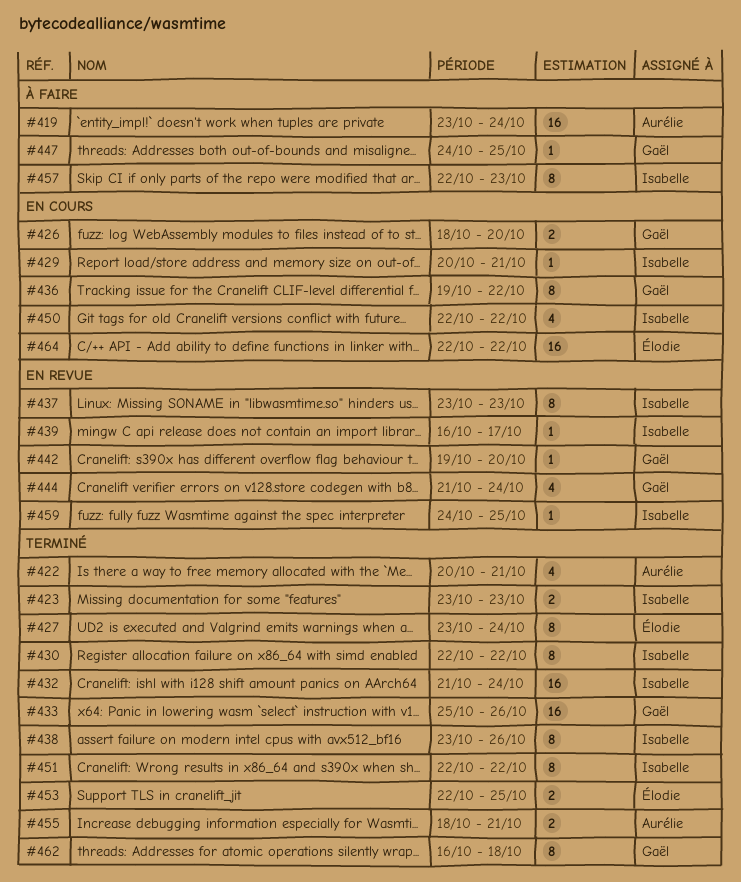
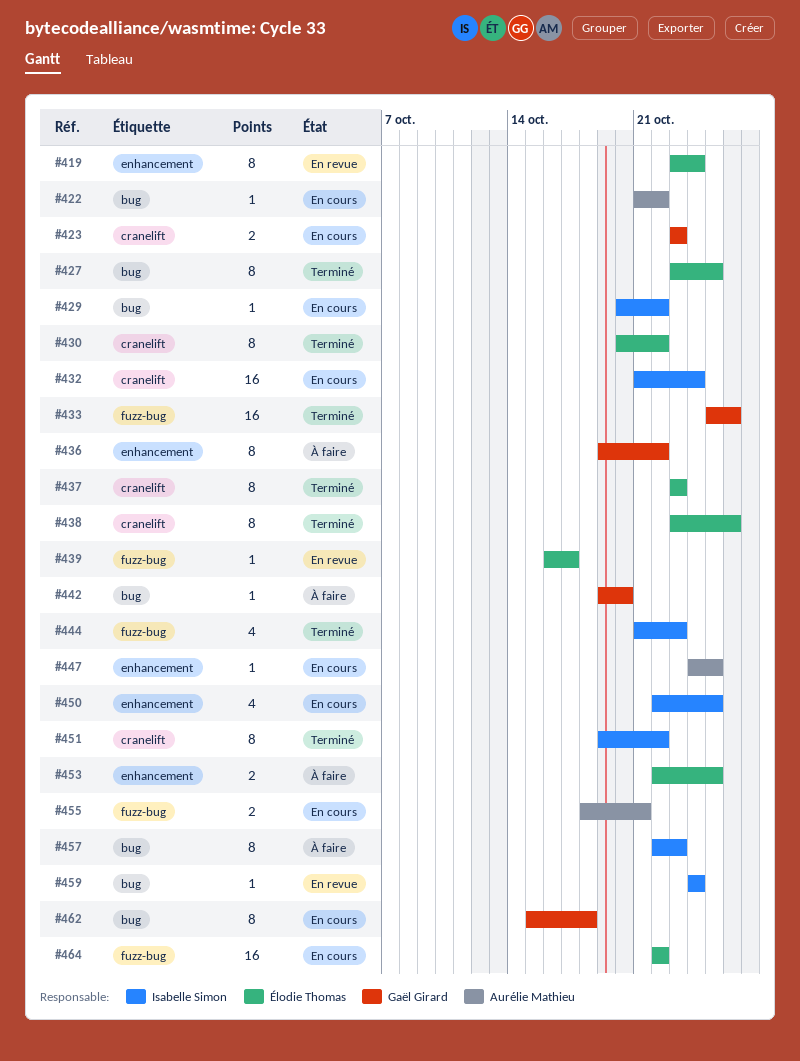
#419, status: À faire -> En revue
#419, owner: Aurélie Mathieu -> Élodie Thomas
#419, estimate: 16 -> 8
#422, status: Terminé -> En cours
#422, estimate: 4 -> 1
#422, start: Oct 20 -> Oct 21
#422, due: Oct 21 -> Oct 22
#423, status: Terminé -> En cours
#423, owner: Isabelle Simon -> Gaël Girard
#426: present -> none
#427, due: Oct 24 -> Oct 25
#429, due: Oct 21 -> Oct 22
#430, owner: Isabelle Simon -> Élodie Thomas
#430, start: Oct 22 -> Oct 20
#432, status: Terminé -> En cours
#436, status: En cours -> À faire
#437, status: En revue -> Terminé
#437, owner: Isabelle Simon -> Élodie Thomas
#438, owner: Isabelle Simon -> Élodie Thomas
#439, owner: Isabelle Simon -> Élodie Thomas
#442, status: En revue -> À faire
#444, status: En revue -> Terminé
#444, owner: Gaël Girard -> Isabelle Simon
#444, due: Oct 24 -> Oct 23
#447, status: À faire -> En cours
#447, owner: Gaël Girard -> Aurélie Mathieu
#450, due: Oct 22 -> Oct 25
#451, start: Oct 22 -> Oct 19
#453, status: Terminé -> À faire
#455, status: Terminé -> En cours
#459, due: Oct 25 -> Oct 24
#462, status: Terminé -> En cours
#462, start: Oct 16 -> Oct 15

